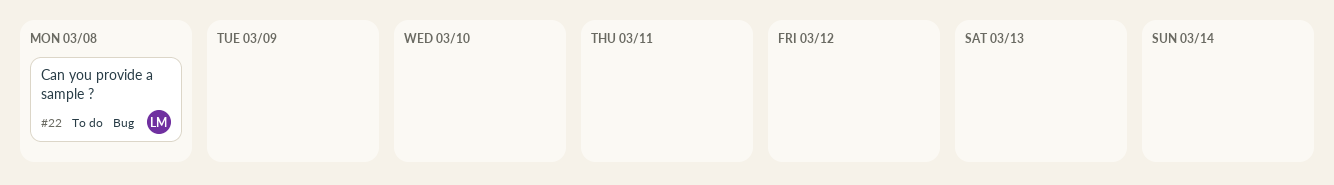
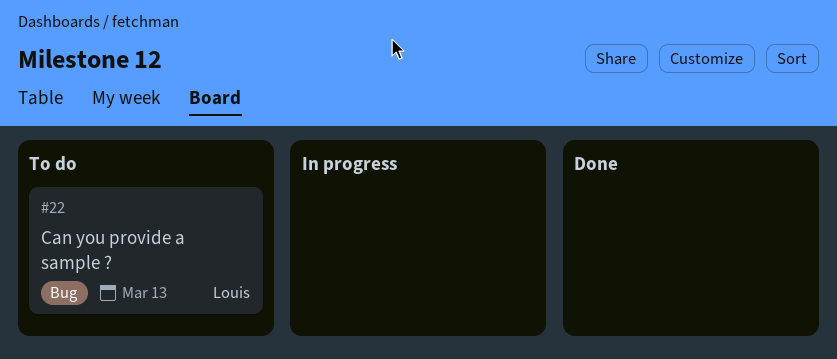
#22, due: Mar 8 -> Mar 13

